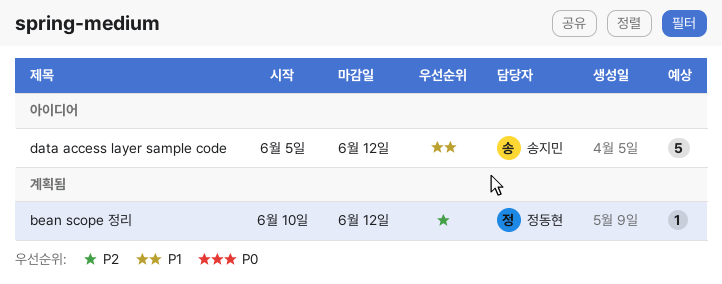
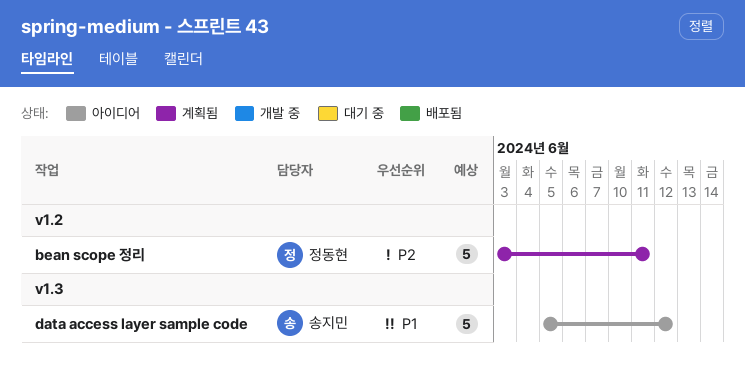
bean scope 정리, estimate: 1 -> 5
bean scope 정리, start: Jun 10 -> Jun 3
bean scope 정리, due: Jun 12 -> Jun 11

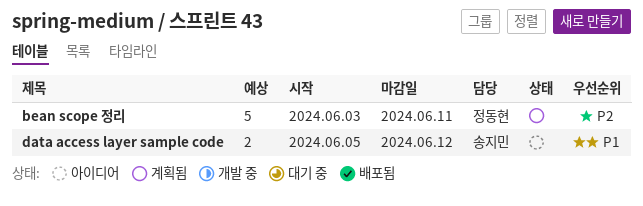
data access layer sample code, estimate: 5 -> 2

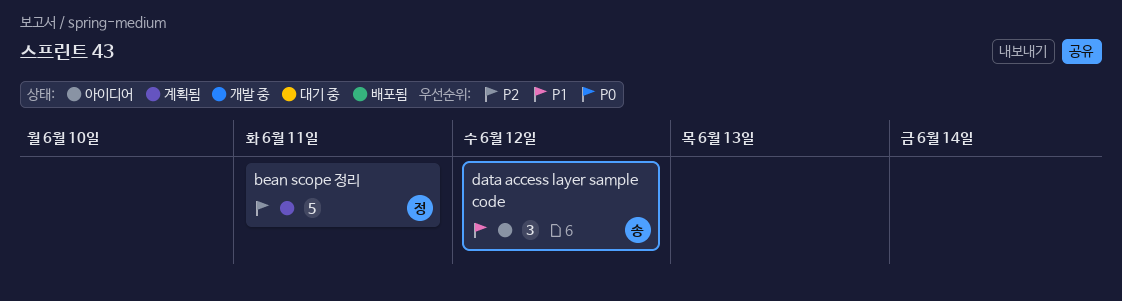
data access layer sample code, estimate: 2 -> 3

